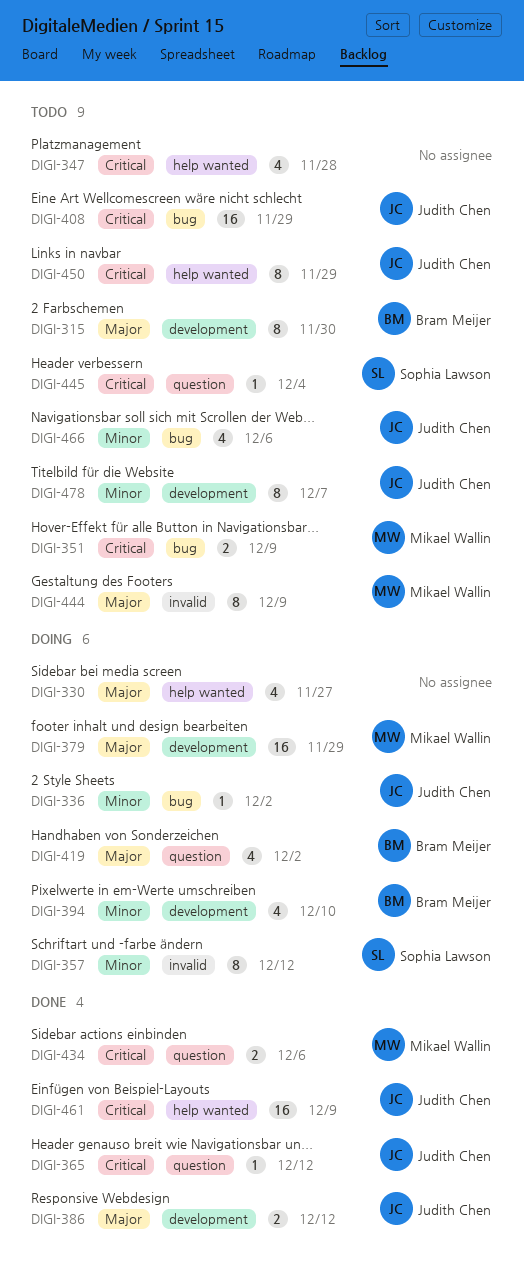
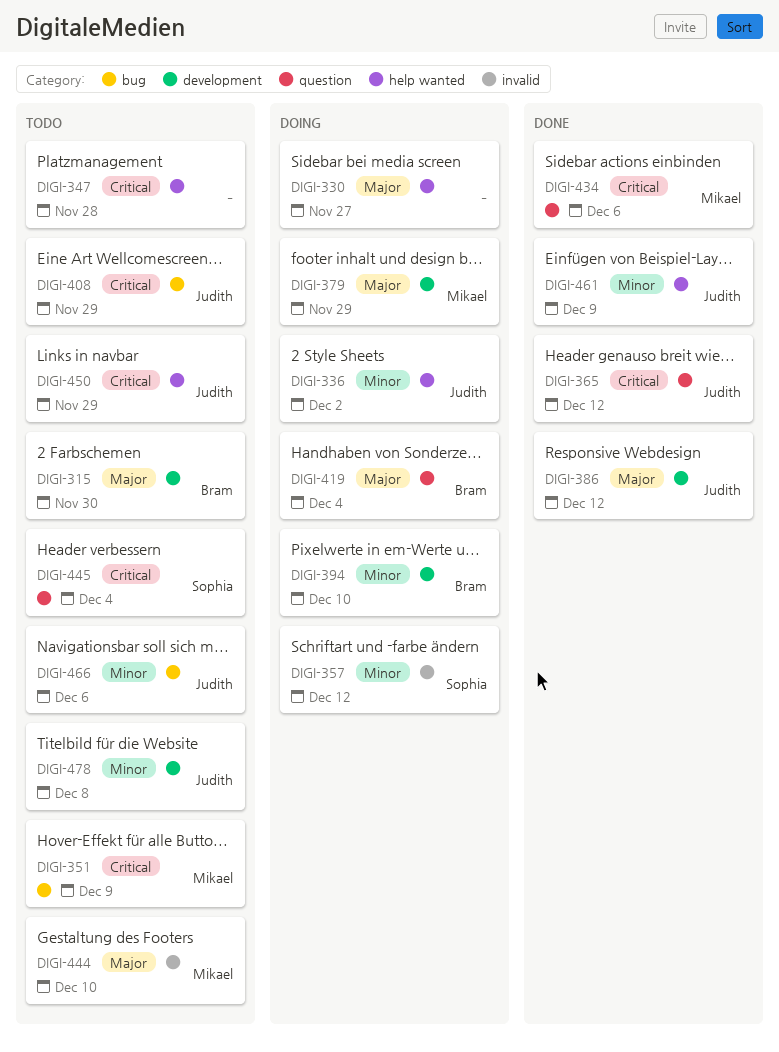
DIGI-336, label: bug -> help wanted
DIGI-419, due: Dec 2 -> Dec 4
DIGI-444, due: Dec 9 -> Dec 10
DIGI-461, priority: Critical -> Minor
DIGI-478, due: Dec 7 -> Dec 8

